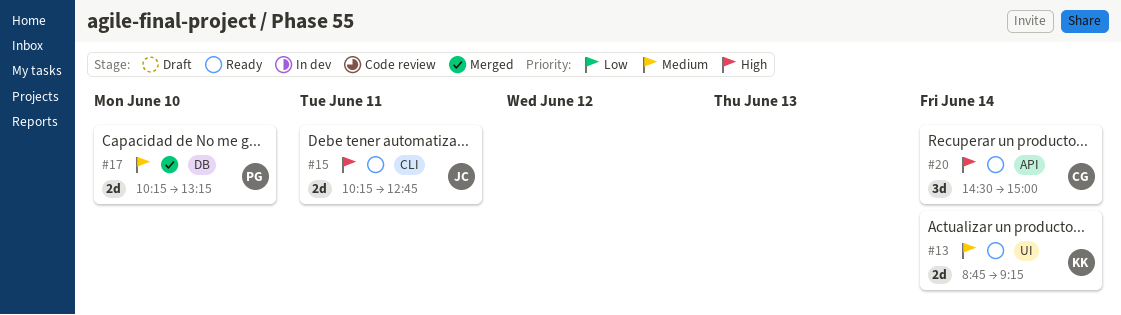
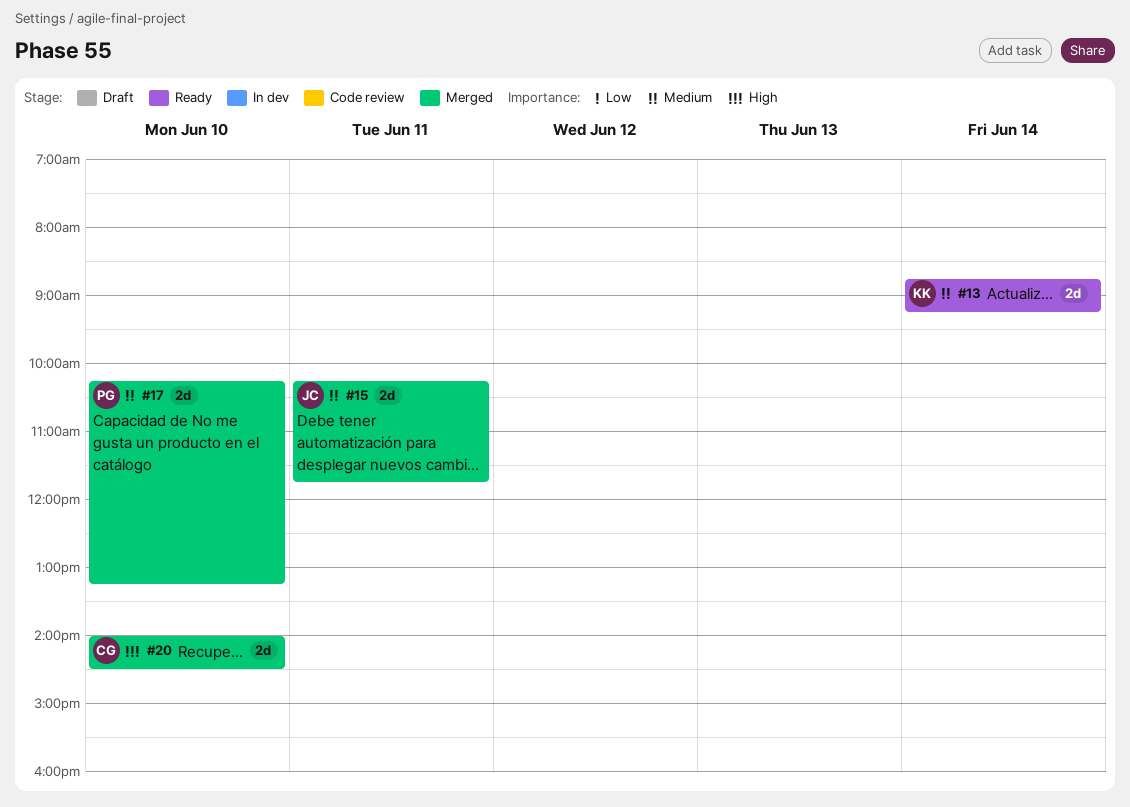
#15, status: Ready -> Merged
#15, priority: High -> Medium
#15, ends: 12:45 -> 11:45
#20, status: Ready -> Merged
#20, estimate: 3d -> 2d
#20, day: Jun 14 -> Jun 10
#20, begins: 14:30 -> 14:00
#20, ends: 15:00 -> 14:30

